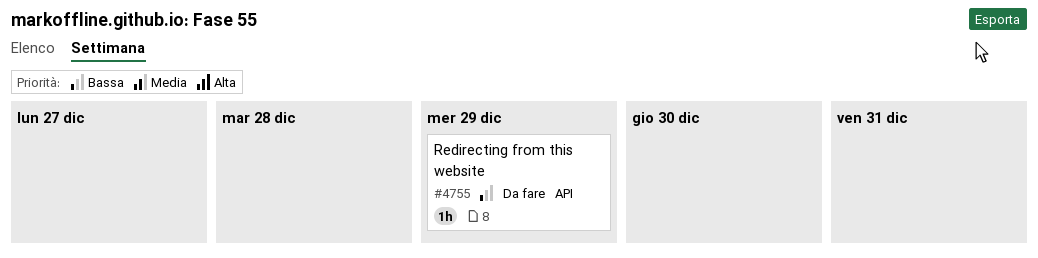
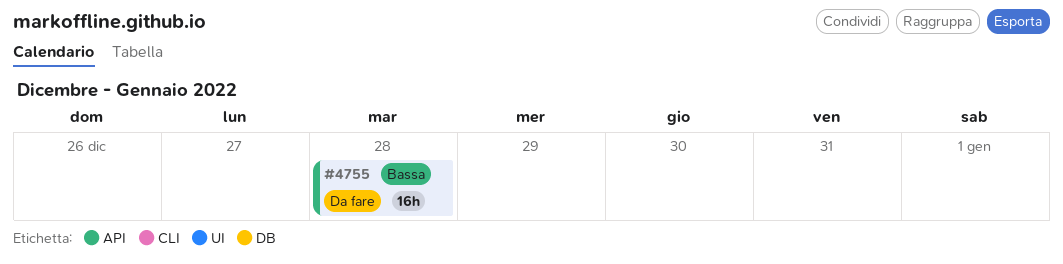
#4755, estimate: 1h -> 16h
#4755, due: Dec 29 -> Dec 28

